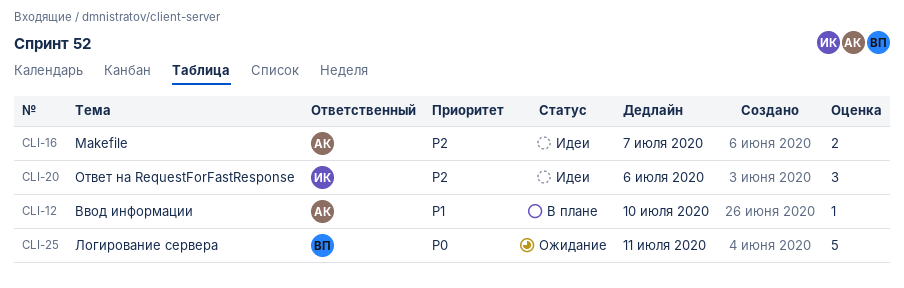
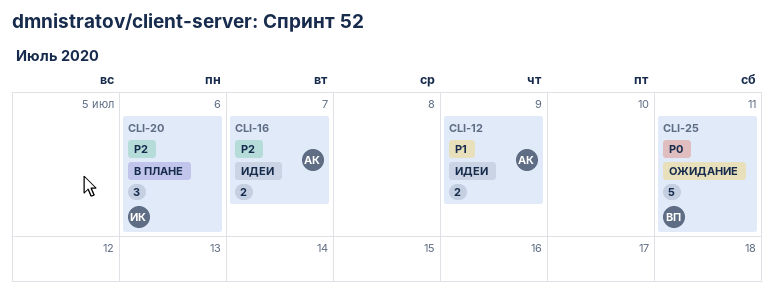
CLI-12, status: В плане -> Идеи
CLI-12, estimate: 1 -> 2
CLI-12, due: Jul 10 -> Jul 9
CLI-20, status: Идеи -> В плане

